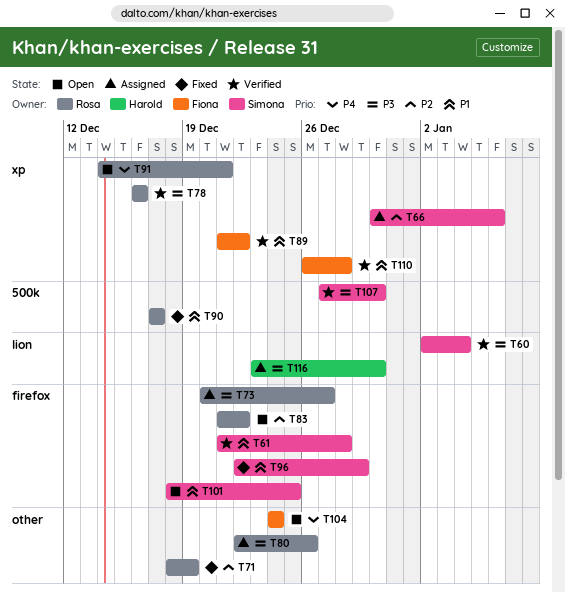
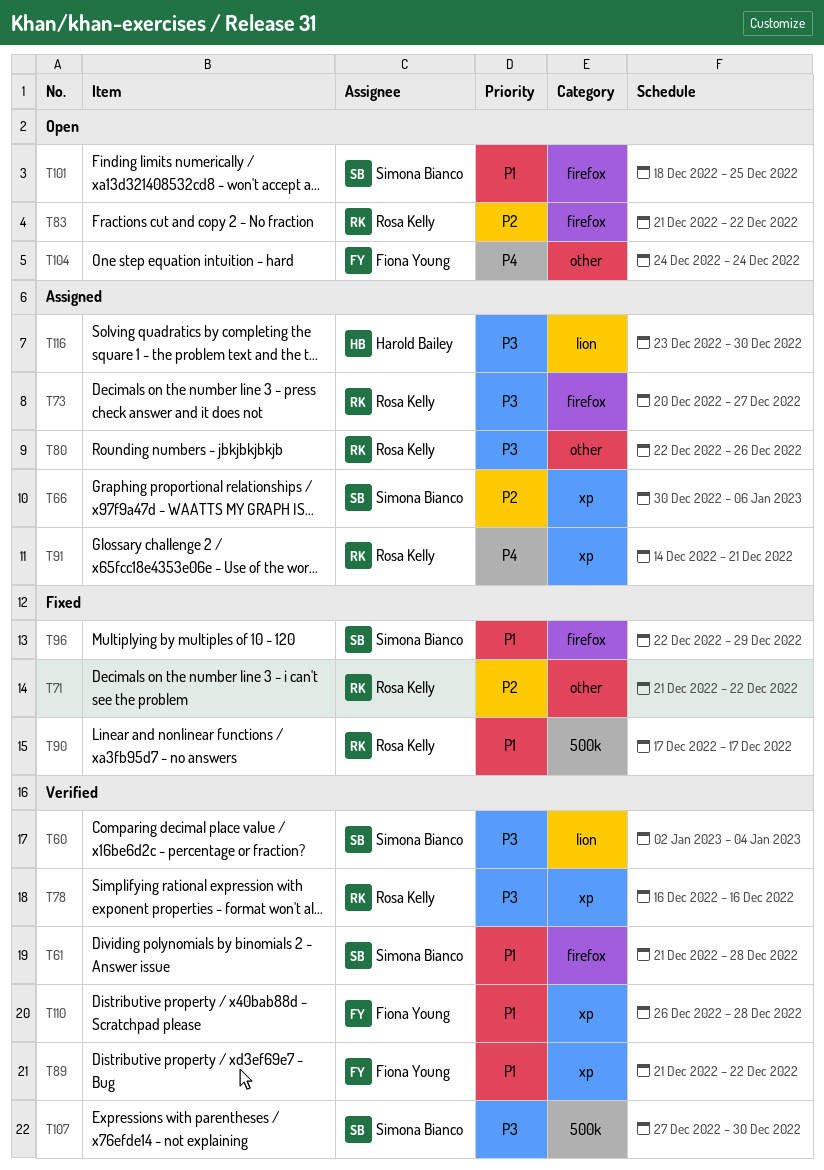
T71, start: Dec 18 -> Dec 21
T71, due: Dec 19 -> Dec 22
T91, status: Open -> Assigned

